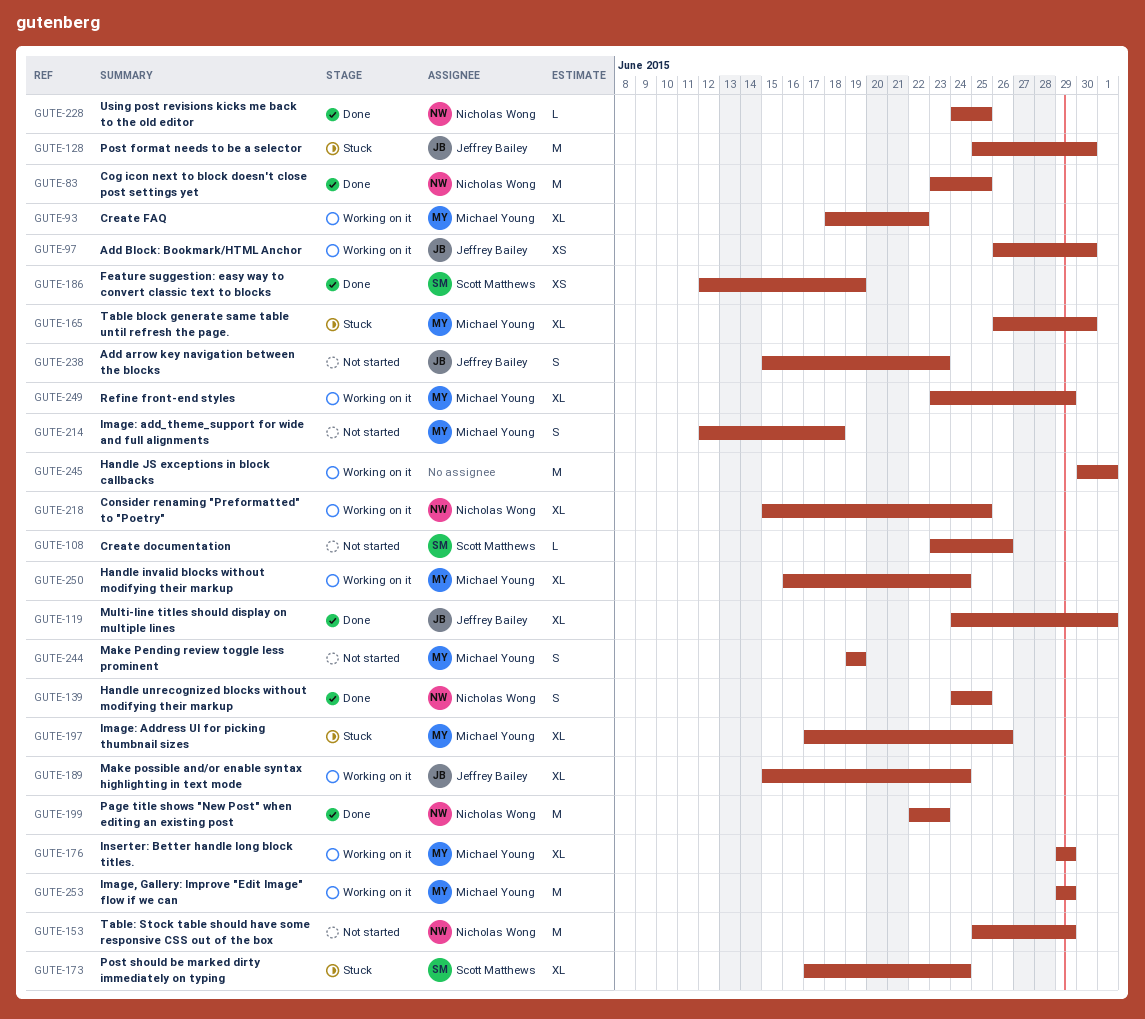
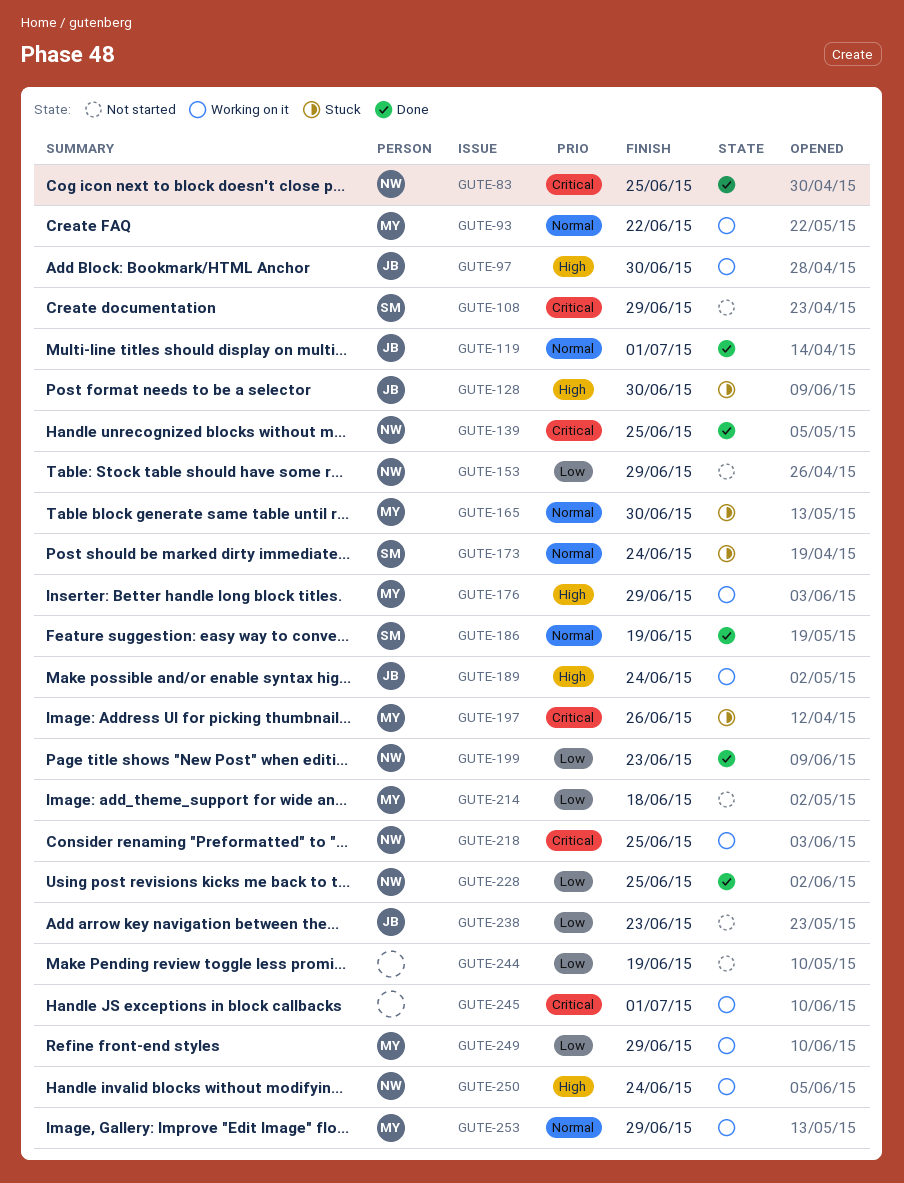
GUTE-108, due: Jun 26 -> Jun 29
GUTE-244, owner: Michael Young -> none
GUTE-250, owner: Michael Young -> Nicholas Wong

